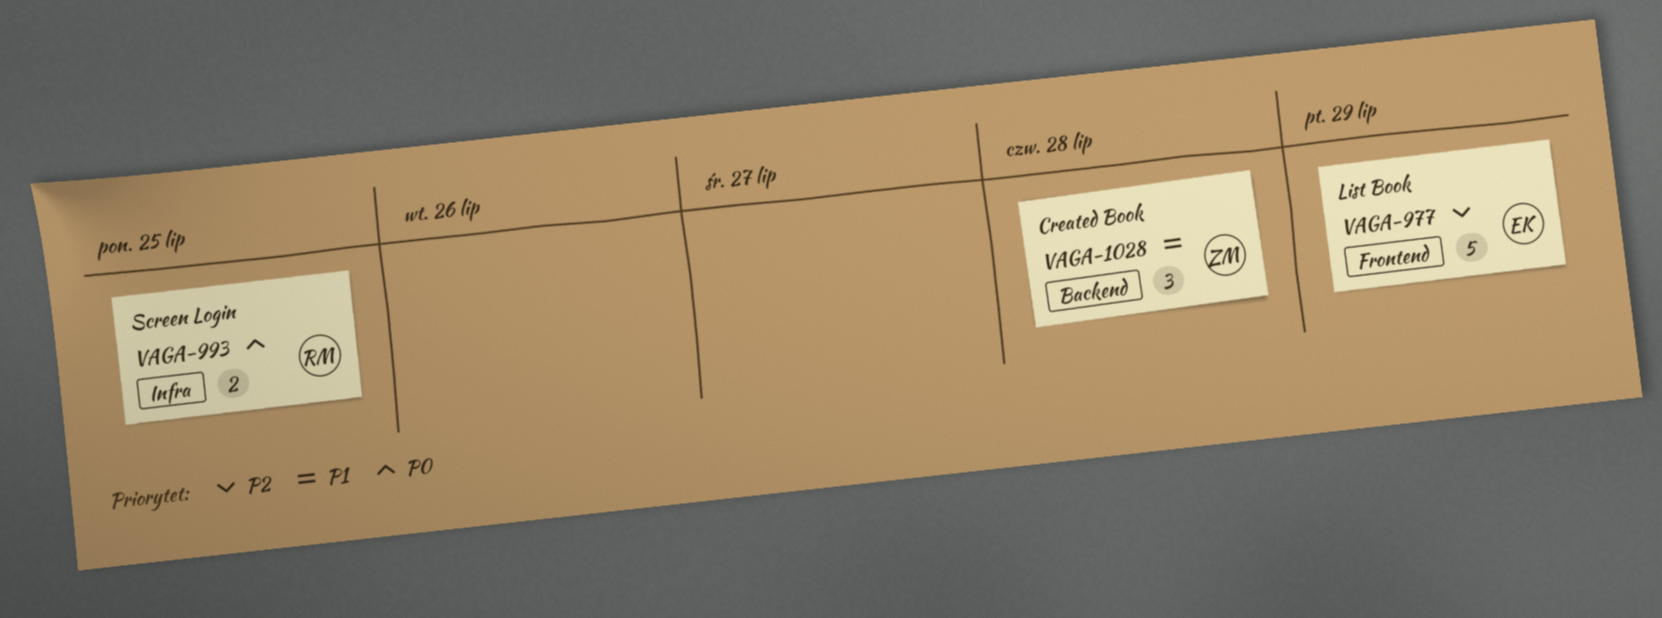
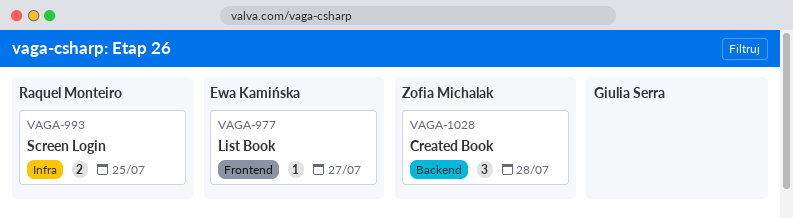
VAGA-977, estimate: 5 -> 1
VAGA-977, due: Jul 29 -> Jul 27

